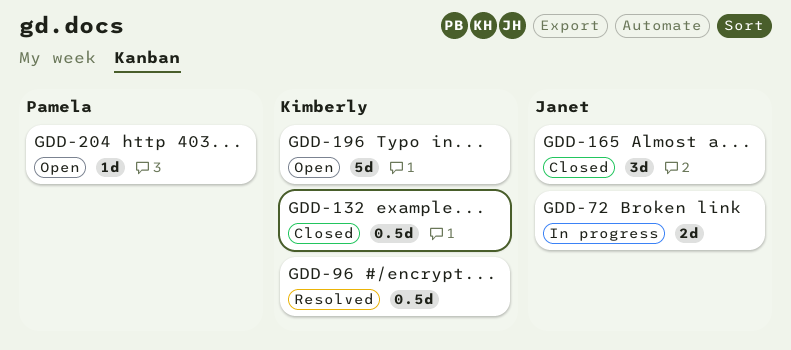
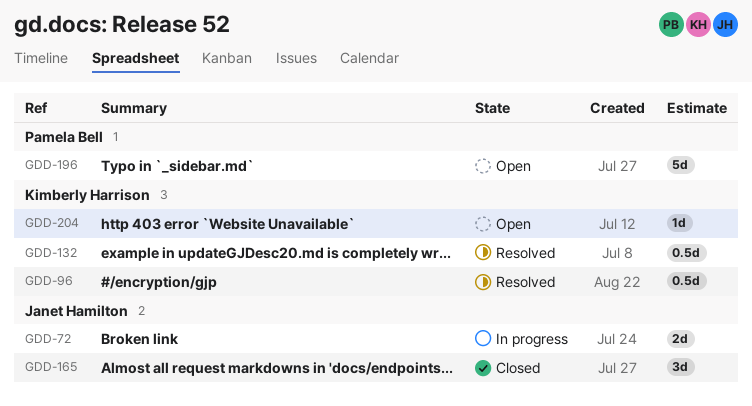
GDD-132, status: Closed -> Resolved
GDD-196, owner: Kimberly Harrison -> Pamela Bell
GDD-204, owner: Pamela Bell -> Kimberly Harrison

